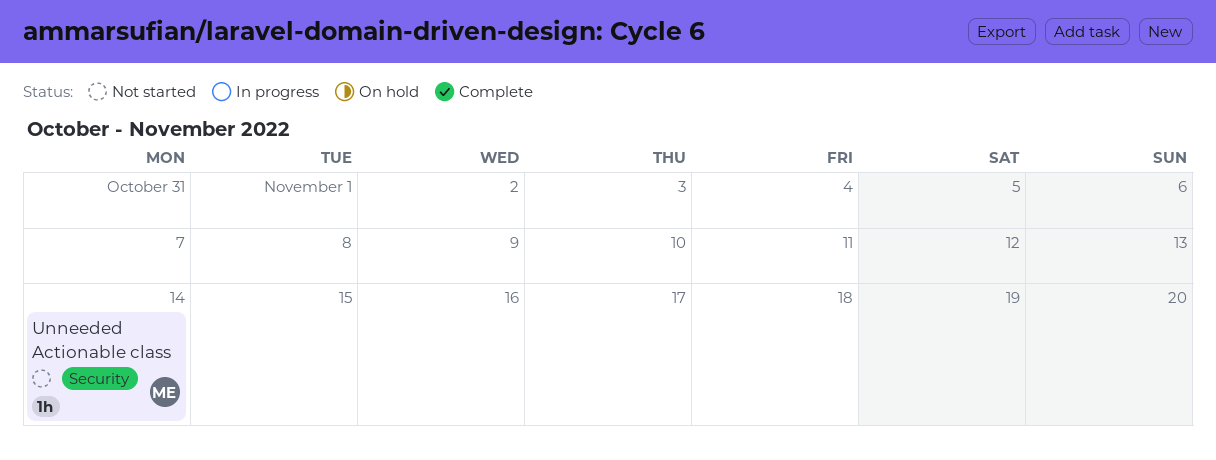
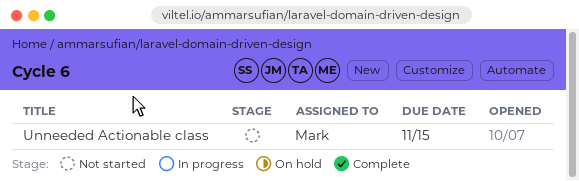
Unneeded Actionable class, due: Nov 14 -> Nov 15

